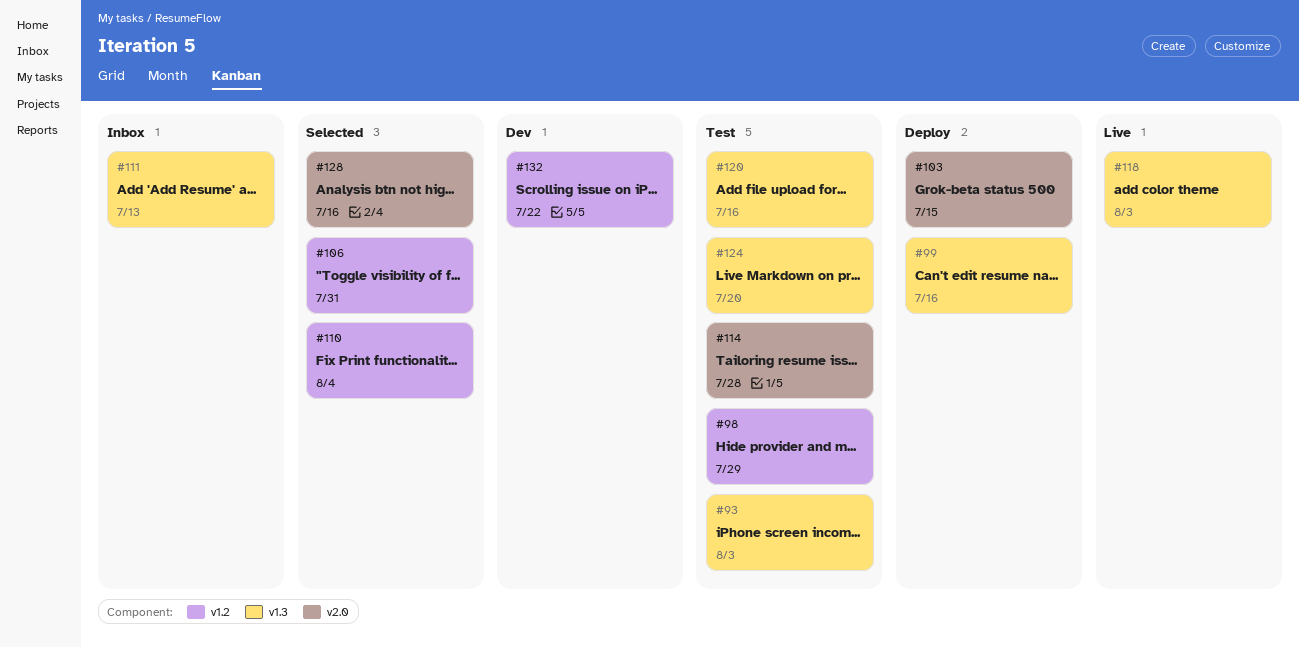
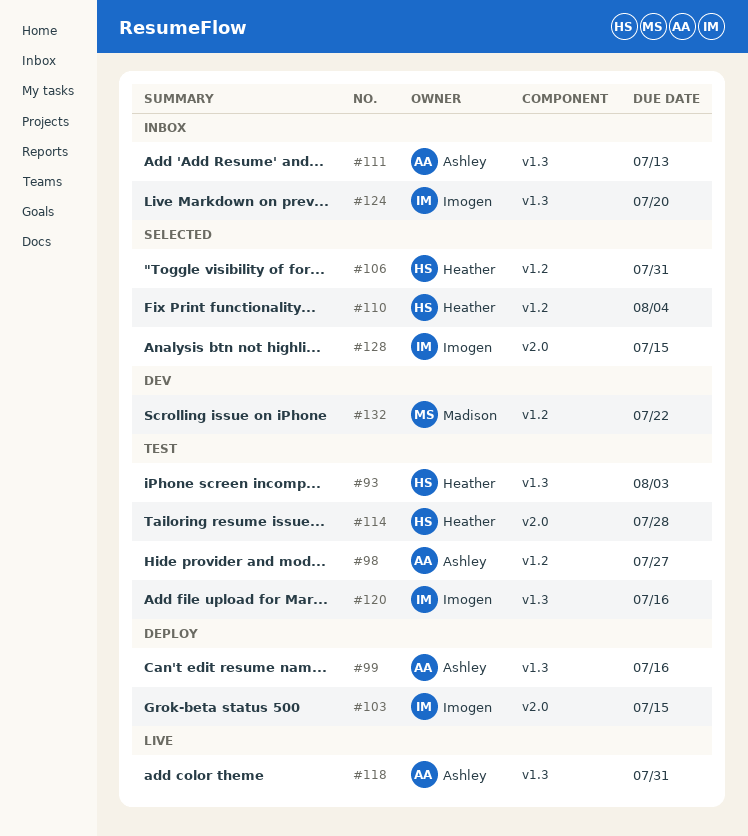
#98, due: Jul 29 -> Jul 27
#118, due: Aug 3 -> Jul 31
#124, status: Test -> Inbox
#128, due: Jul 16 -> Jul 15

